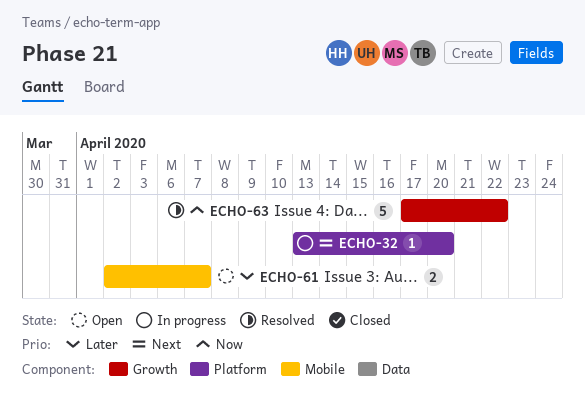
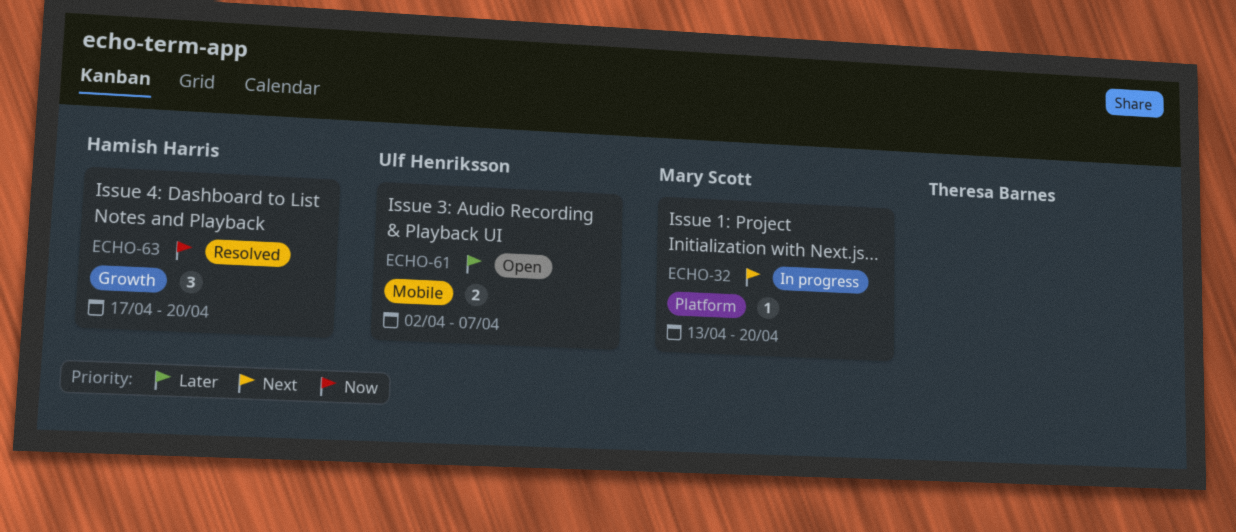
ECHO-63, estimate: 5 -> 3
ECHO-63, due: Apr 22 -> Apr 20

